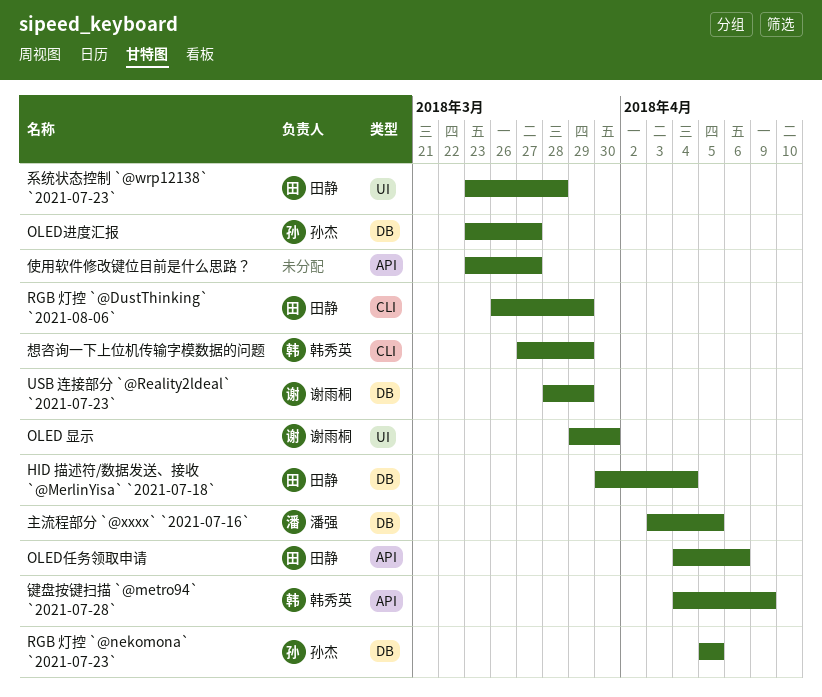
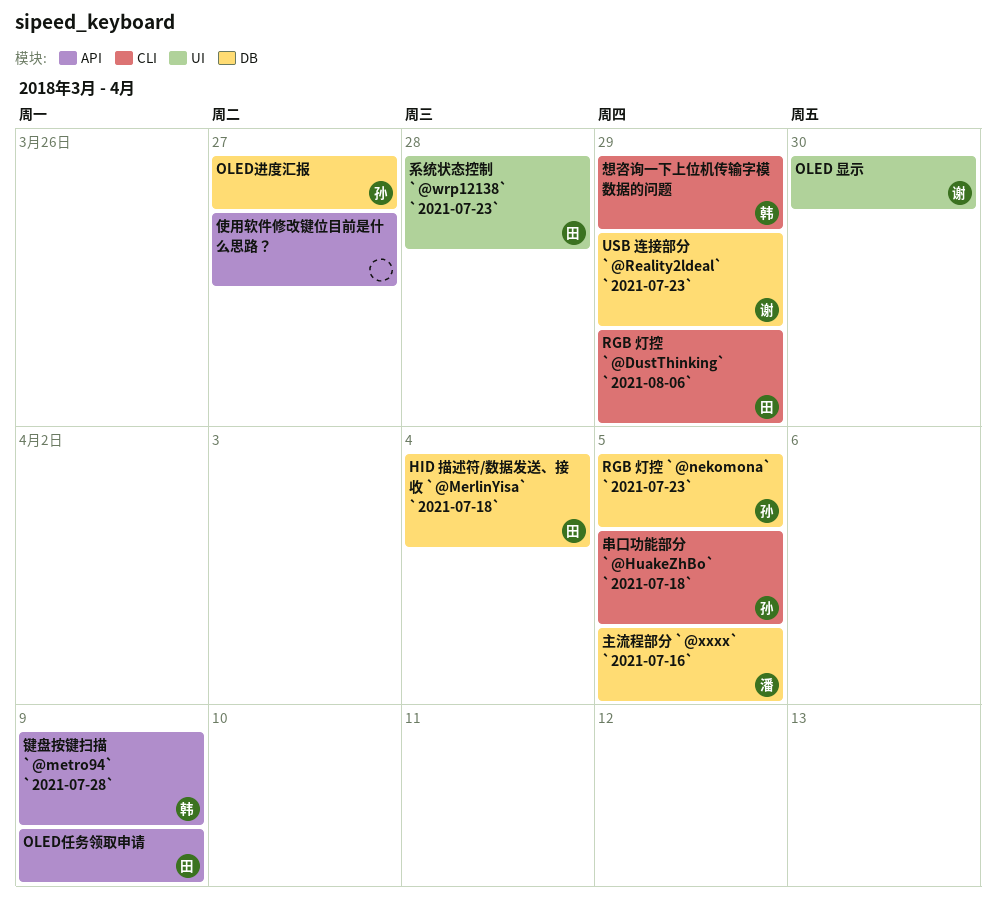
OLED任务领取申请, due: Apr 6 -> Apr 9
串口功能部分 `@HuakeZhBo` `2021-07-18`: none -> present

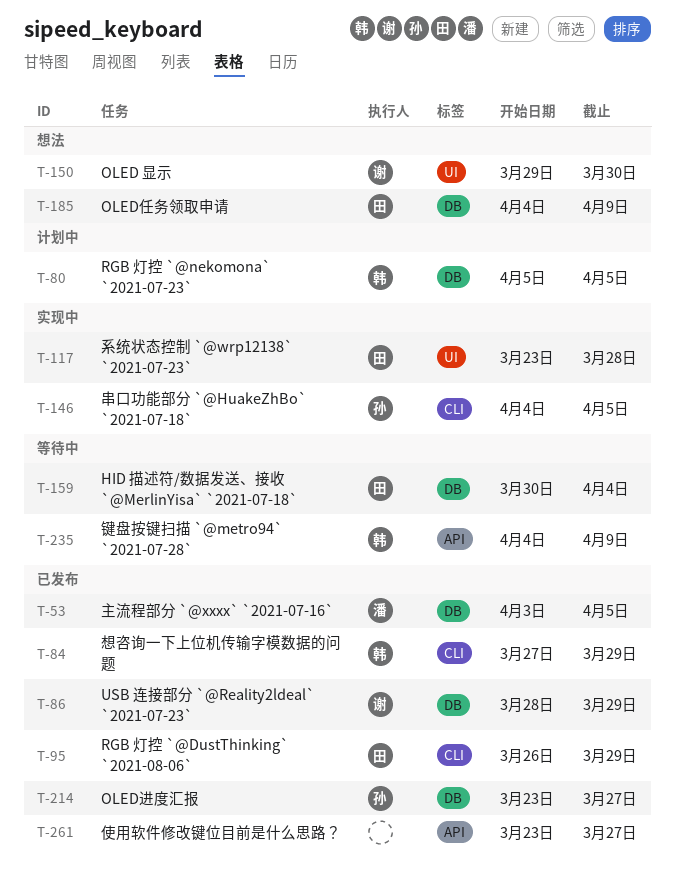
OLED任务领取申请, label: API -> DB
RGB 灯控 `@nekomona` `2021-07-23`, owner: 孙 -> 韩

